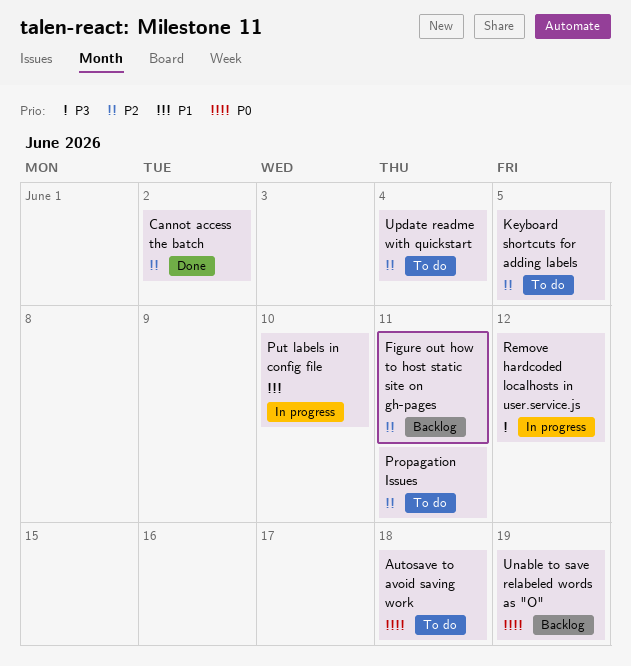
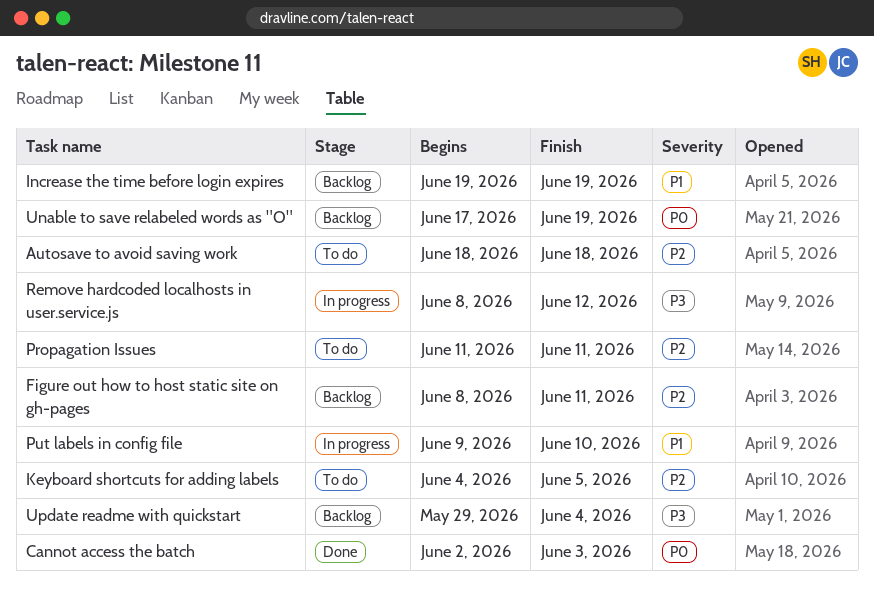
Autosave to avoid saving work, priority: P0 -> P2
Cannot access the batch, priority: P2 -> P0
Cannot access the batch, due: Jun 2 -> Jun 3
Increase the time before login expires: none -> present
Update readme with quickstart, status: To do -> Backlog
Update readme with quickstart, priority: P2 -> P3

